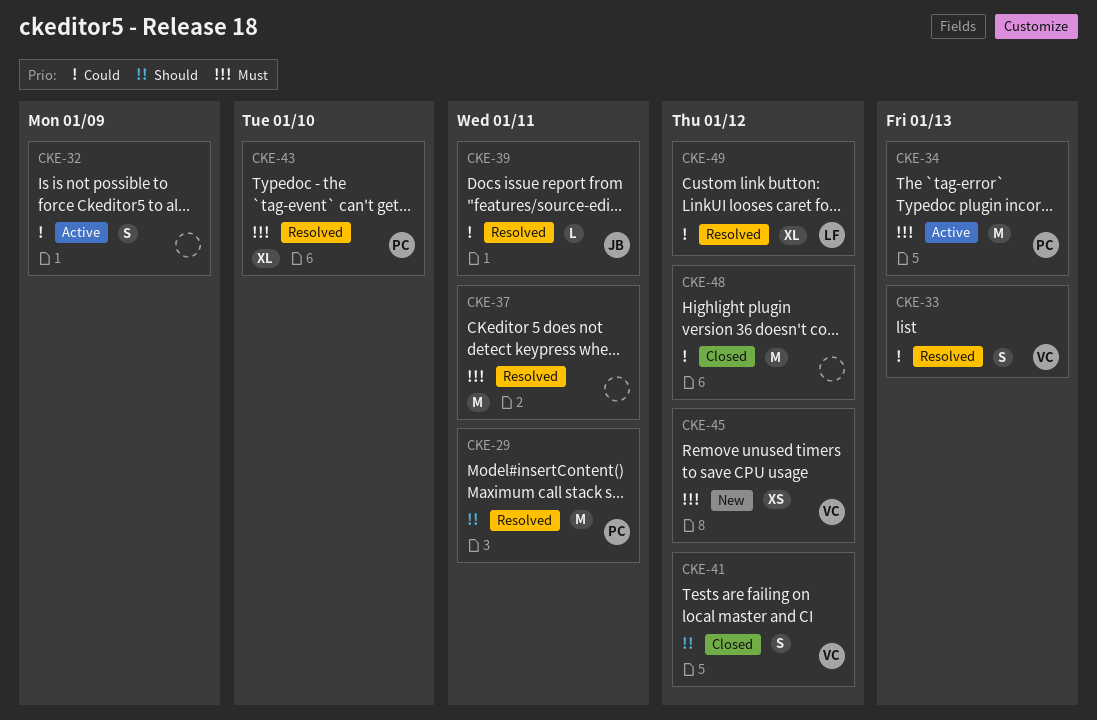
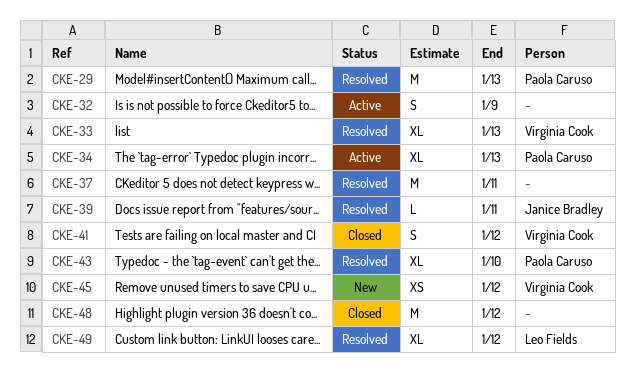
CKE-29, due: Jan 11 -> Jan 13
CKE-33, estimate: S -> XL
CKE-34, estimate: M -> XL

